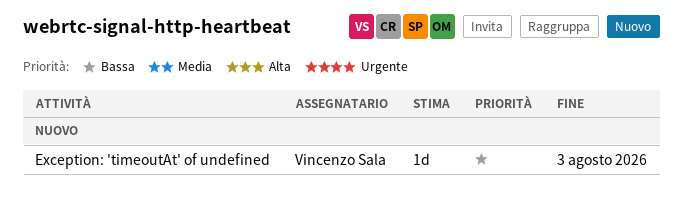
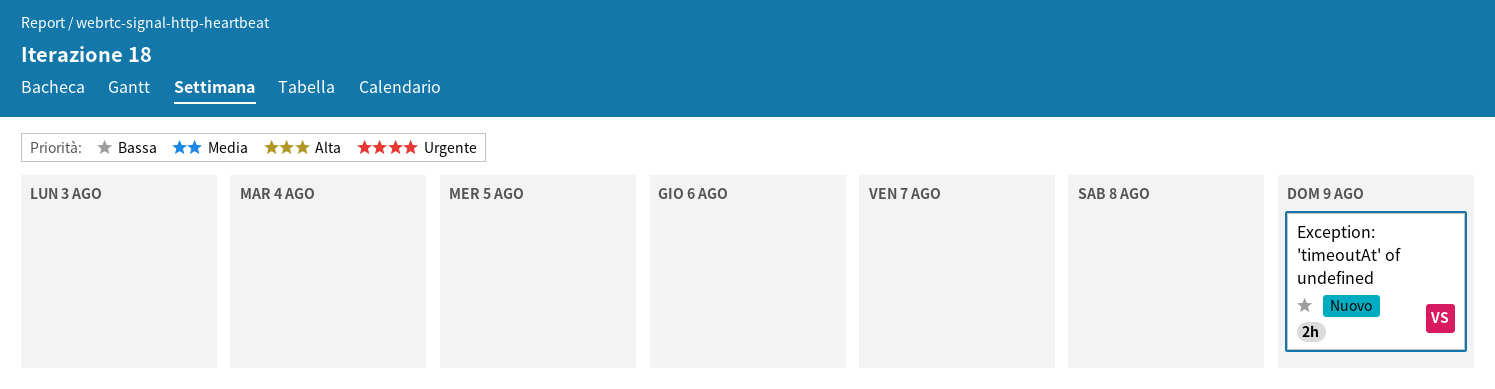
Exception: 'timeoutAt' of undefined, estimate: 1d -> 2h
Exception: 'timeoutAt' of undefined, due: Aug 3 -> Aug 9

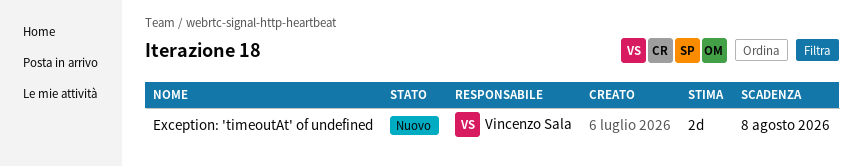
Exception: 'timeoutAt' of undefined, estimate: 2h -> 2d
Exception: 'timeoutAt' of undefined, due: Aug 9 -> Aug 8

